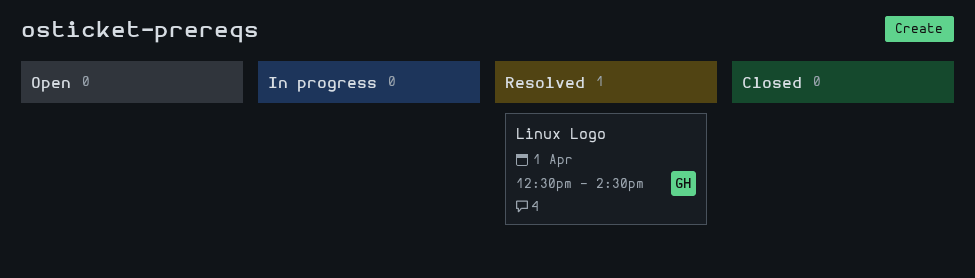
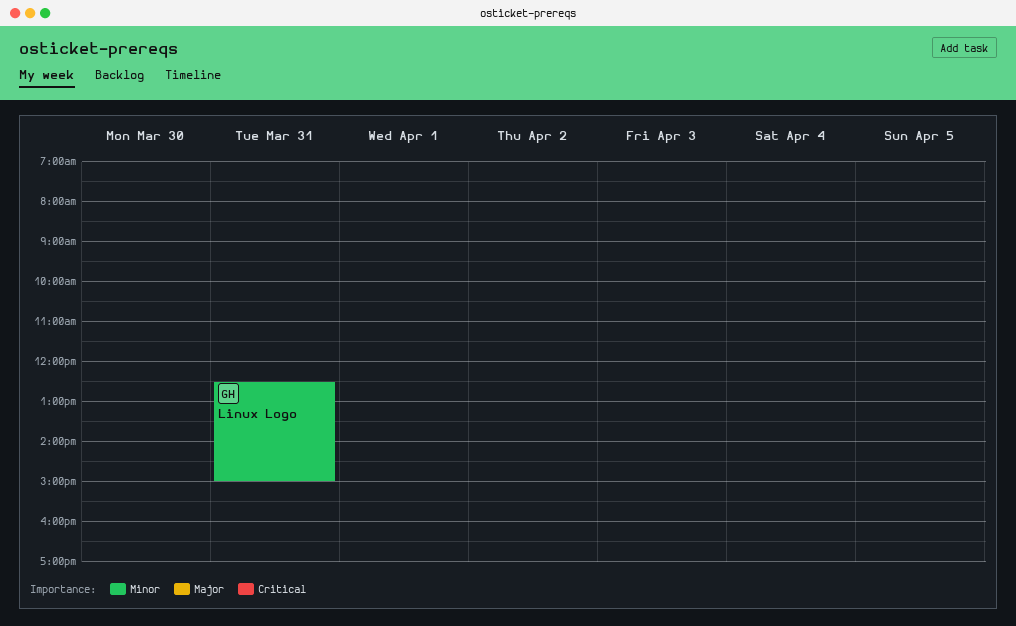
Linux Logo, day: Apr 1 -> Mar 31
Linux Logo, ends: 14:30 -> 15:00

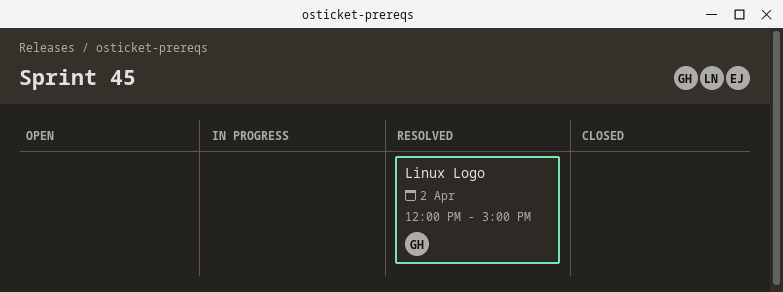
Linux Logo, day: Mar 31 -> Apr 2
Linux Logo, begins: 12:30 -> 12:00

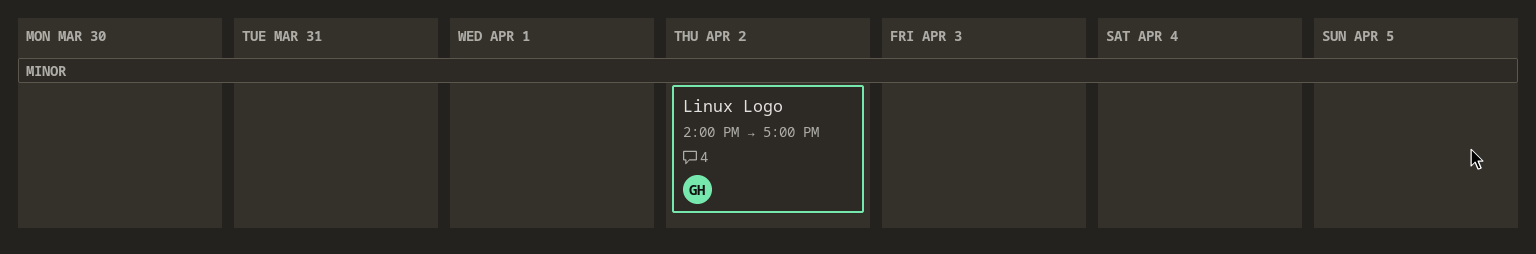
Linux Logo, begins: 12:00 -> 14:00
Linux Logo, ends: 15:00 -> 17:00

